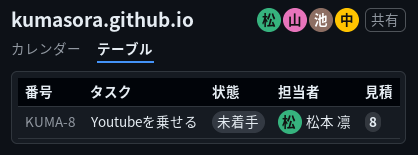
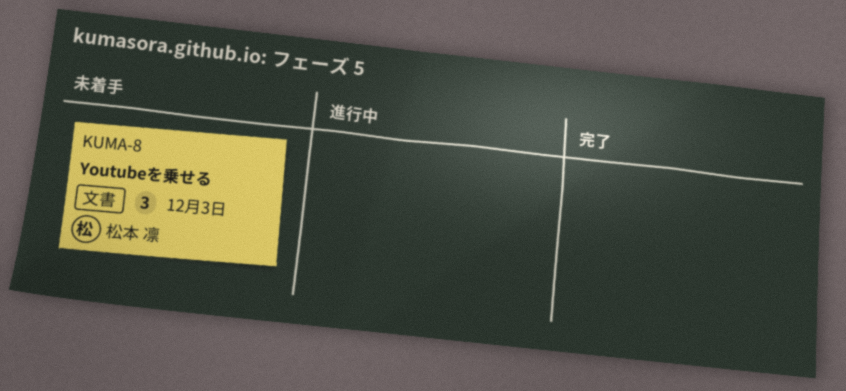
KUMA-8, estimate: 8 -> 3

